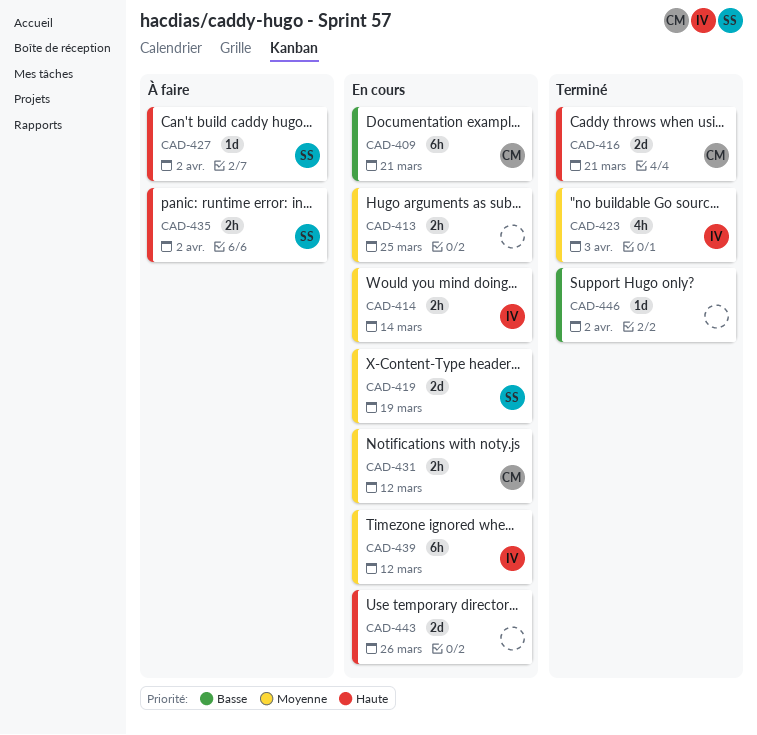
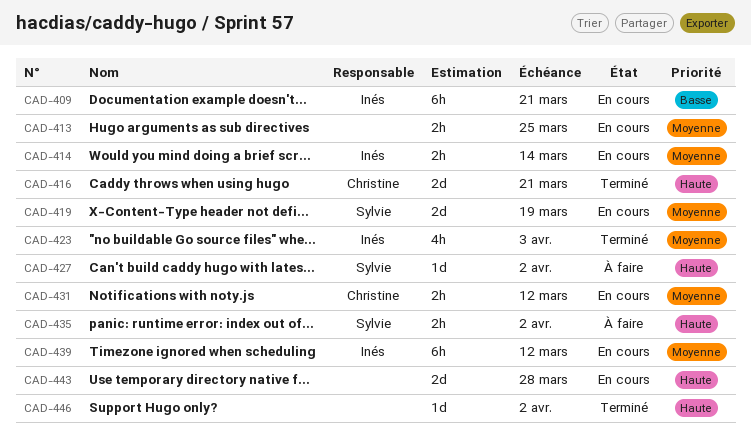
CAD-409, owner: Christine -> Inés
CAD-443, due: Mar 26 -> Mar 28
CAD-446, priority: Basse -> Haute

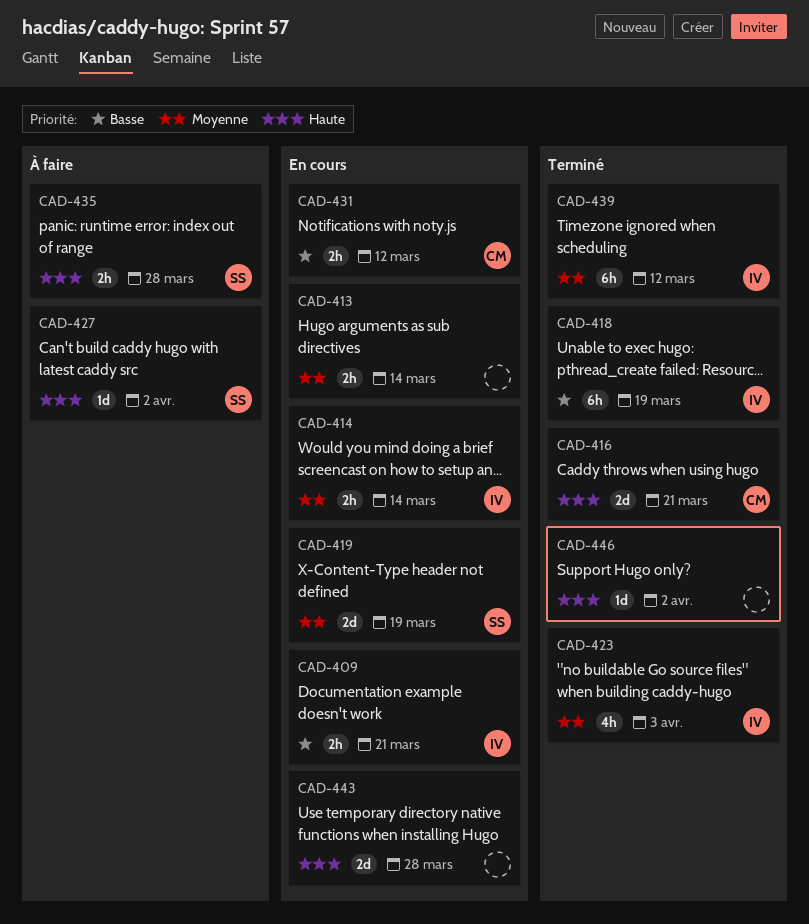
CAD-409, estimate: 6h -> 2h
CAD-413, due: Mar 25 -> Mar 14
CAD-418: none -> present
CAD-431, priority: Moyenne -> Basse
CAD-435, due: Apr 2 -> Mar 28
CAD-439, status: En cours -> Terminé

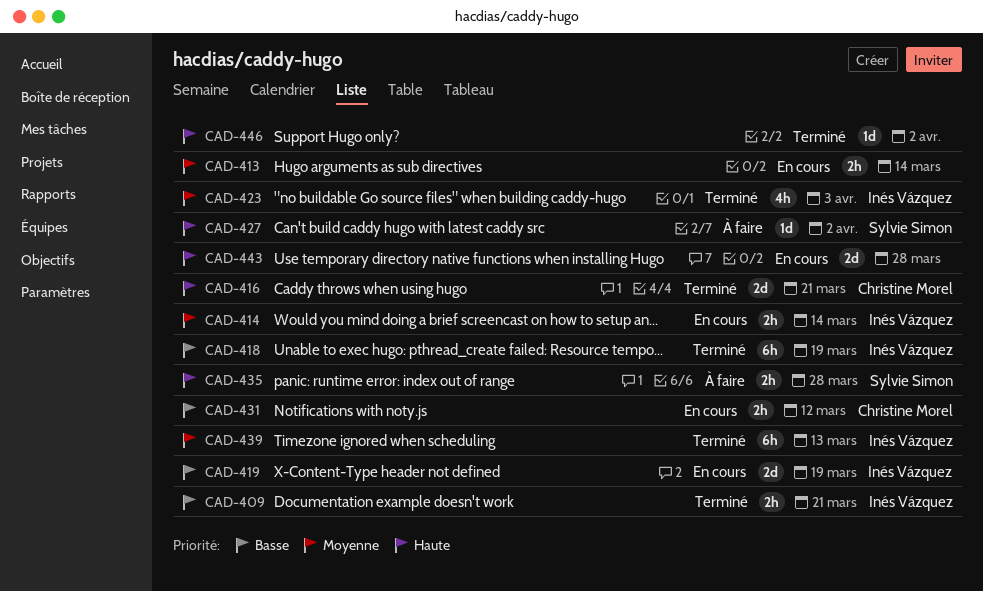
CAD-409, status: En cours -> Terminé
CAD-419, owner: Sylvie Simon -> Inés Vázquez
CAD-419, priority: Moyenne -> Basse
CAD-439, due: Mar 12 -> Mar 13

